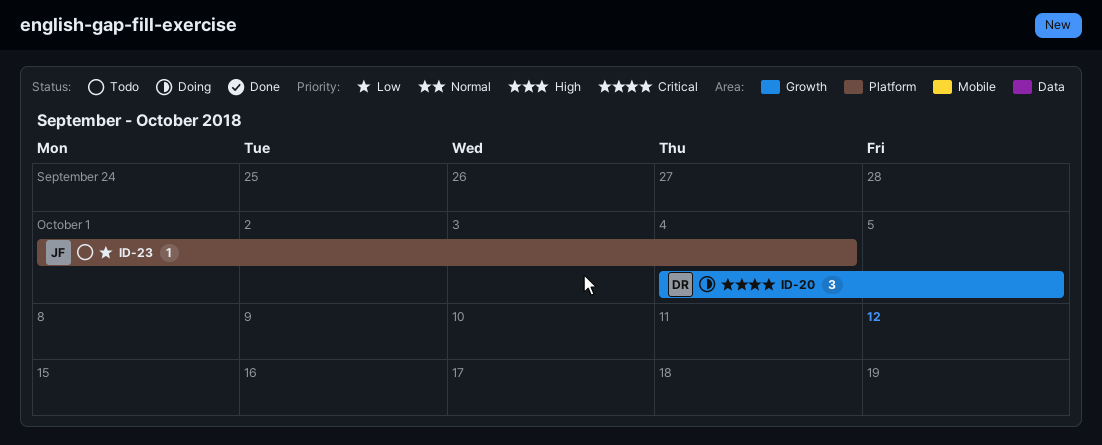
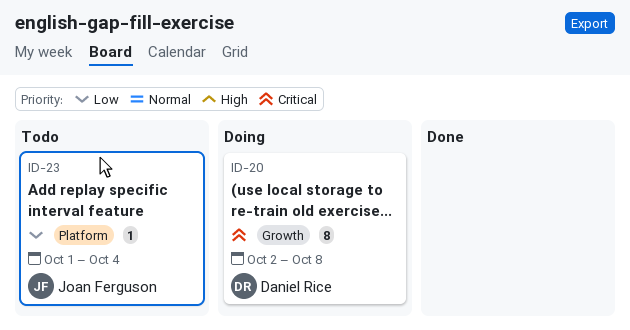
ID-20, estimate: 3 -> 8
ID-20, start: Oct 4 -> Oct 2
ID-20, due: Oct 5 -> Oct 8

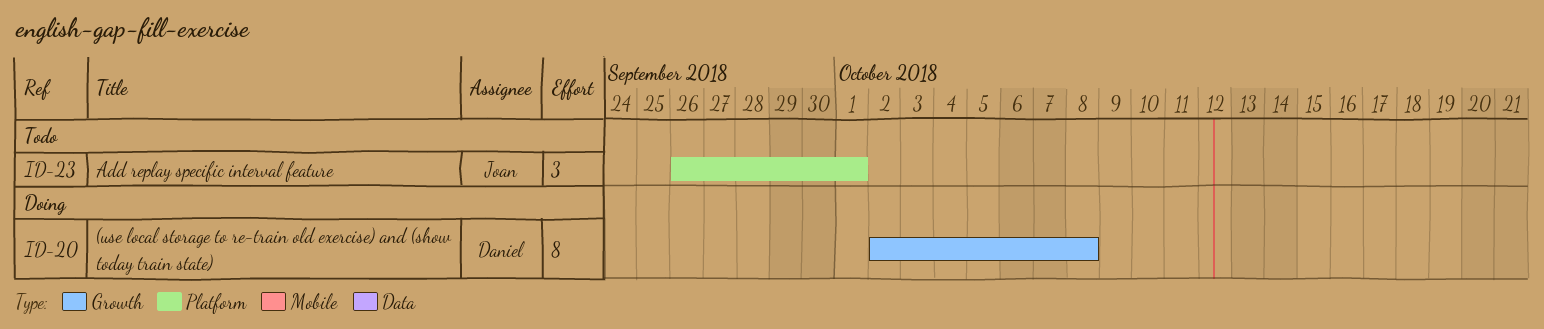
ID-23, estimate: 1 -> 3
ID-23, start: Oct 1 -> Sep 26
ID-23, due: Oct 4 -> Oct 1

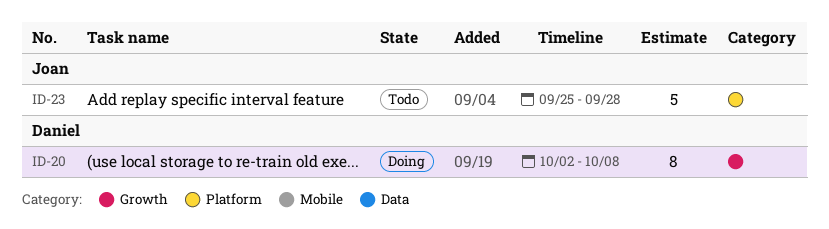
ID-23, estimate: 3 -> 5
ID-23, start: Sep 26 -> Sep 25
ID-23, due: Oct 1 -> Sep 28

